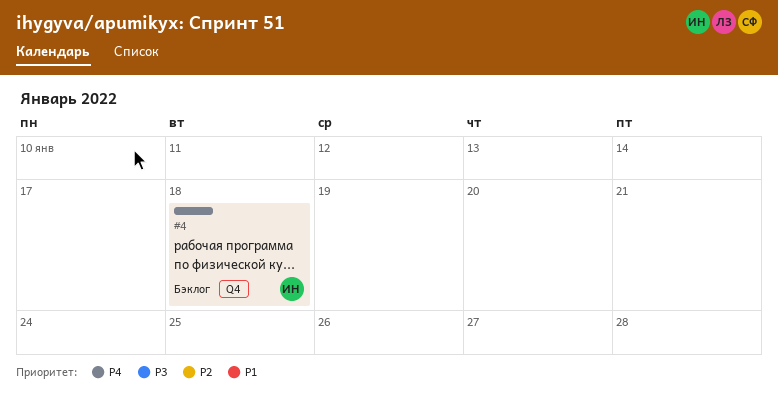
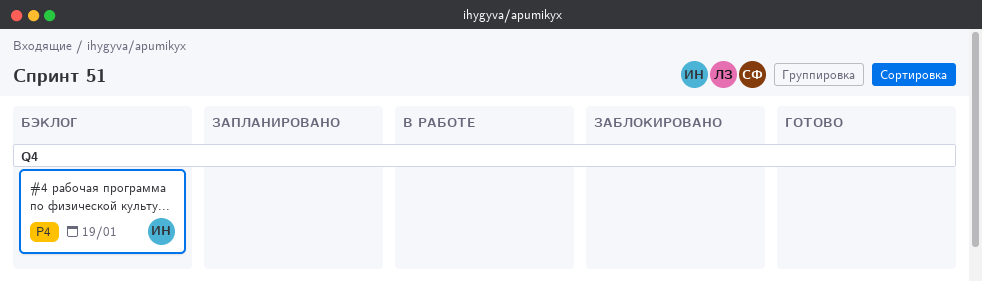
#4, due: Jan 18 -> Jan 19

